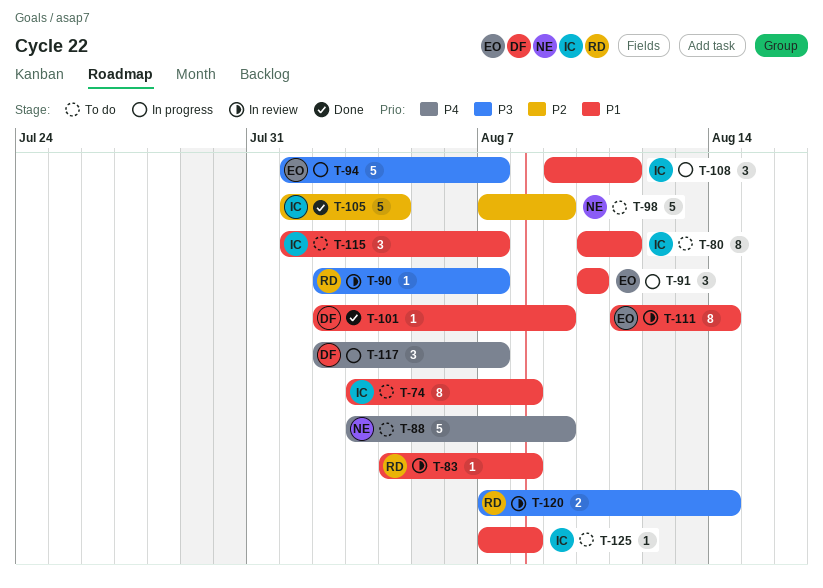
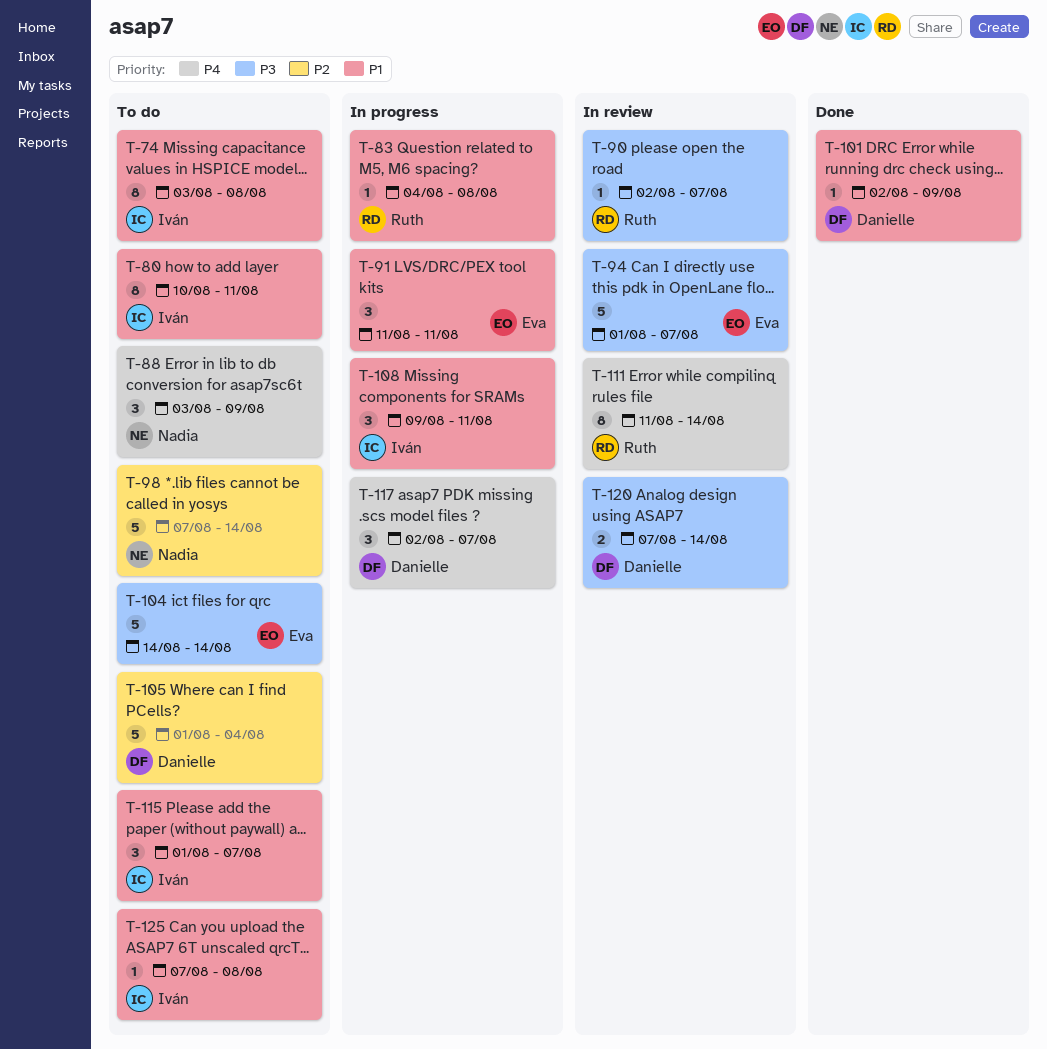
T-83, status: In review -> In progress
T-88, estimate: 5 -> 3
T-91, start: Aug 10 -> Aug 11
T-91, due: Aug 10 -> Aug 11
T-94, status: In progress -> In review
T-98, due: Aug 9 -> Aug 14
T-104: none -> present
T-105, status: Done -> To do
T-105, owner: Iván -> Danielle
T-111, owner: Eva -> Ruth
T-111, priority: P1 -> P4
T-120, owner: Ruth -> Danielle

